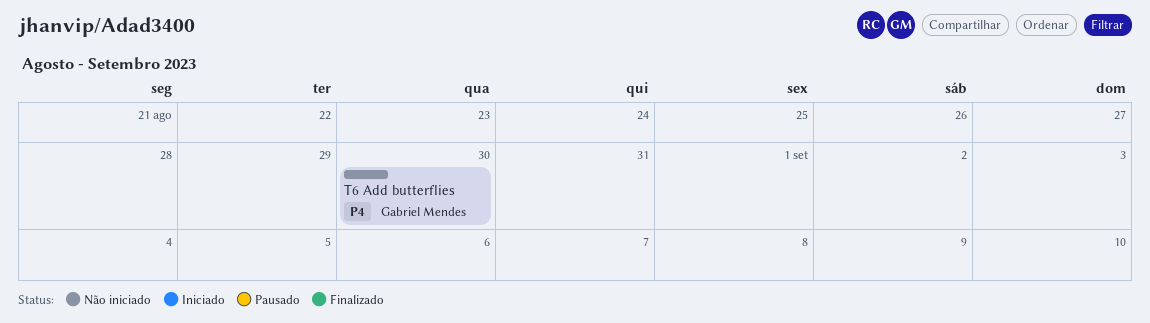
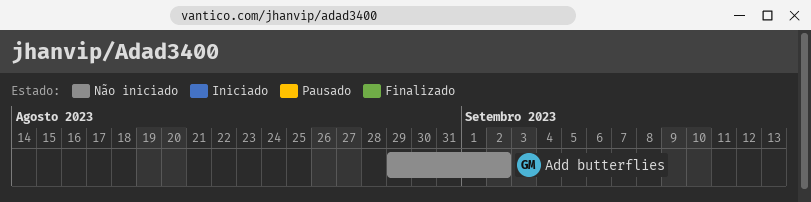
Add butterflies, due: Aug 30 -> Sep 2

